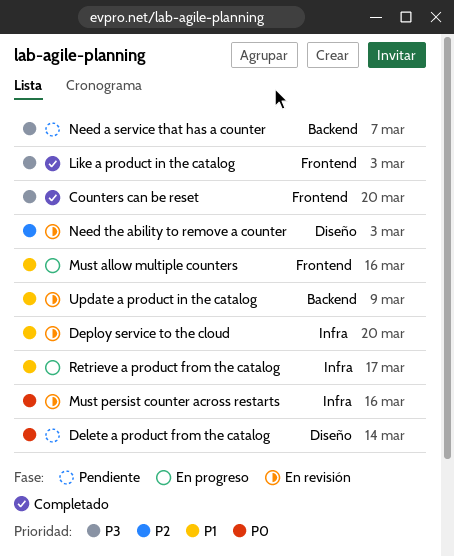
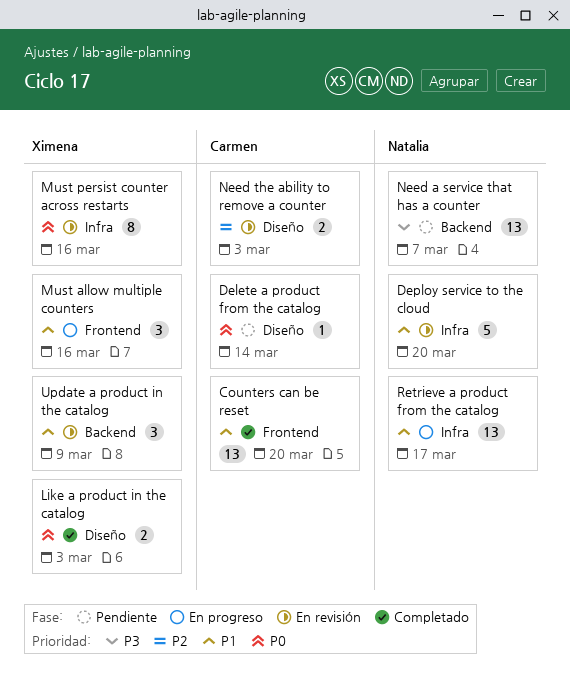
Counters can be reset, priority: P3 -> P1
Like a product in the catalog, priority: P3 -> P0
Like a product in the catalog, label: Frontend -> Diseño

